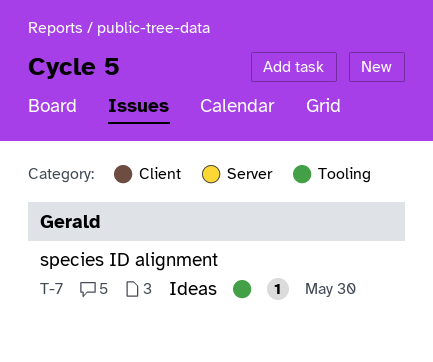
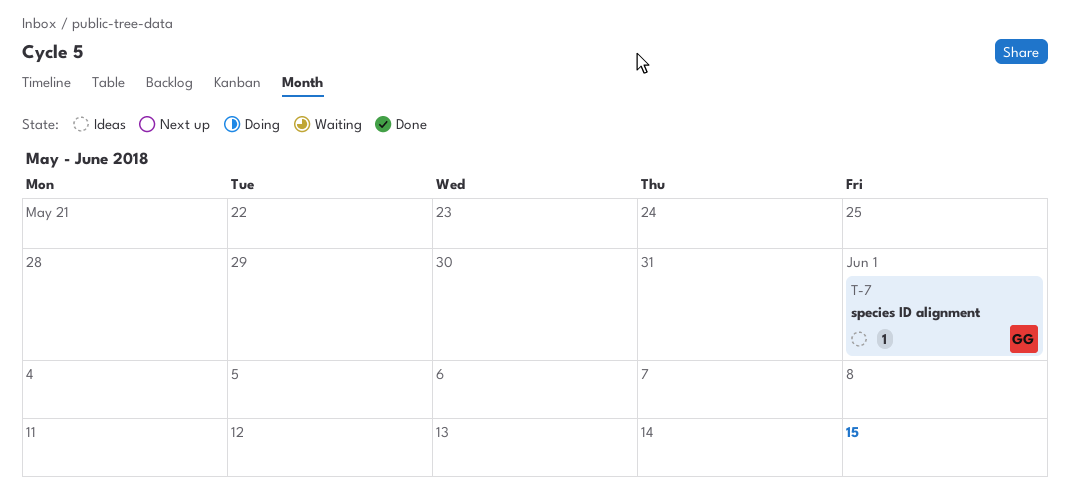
T-7, due: May 30 -> Jun 1

